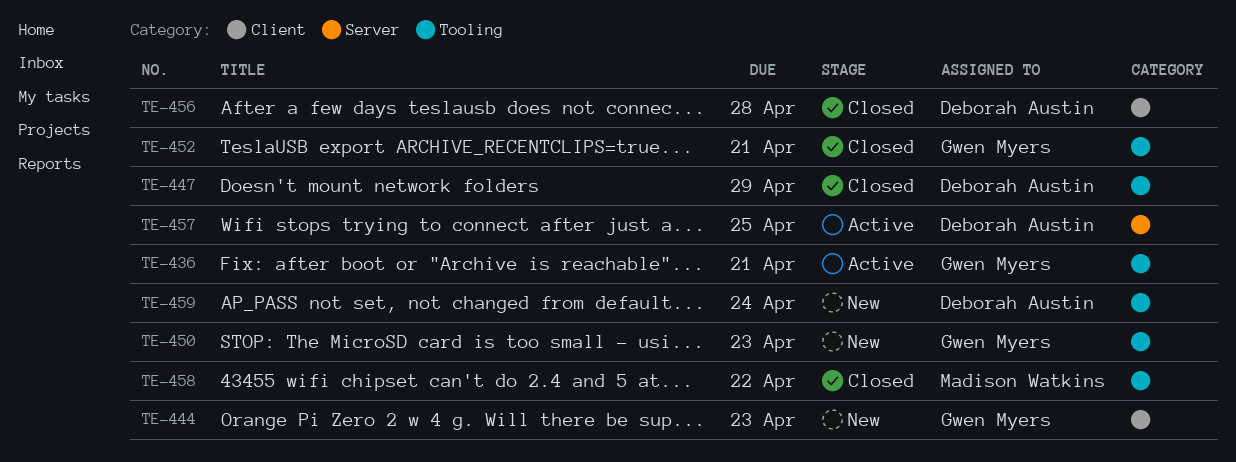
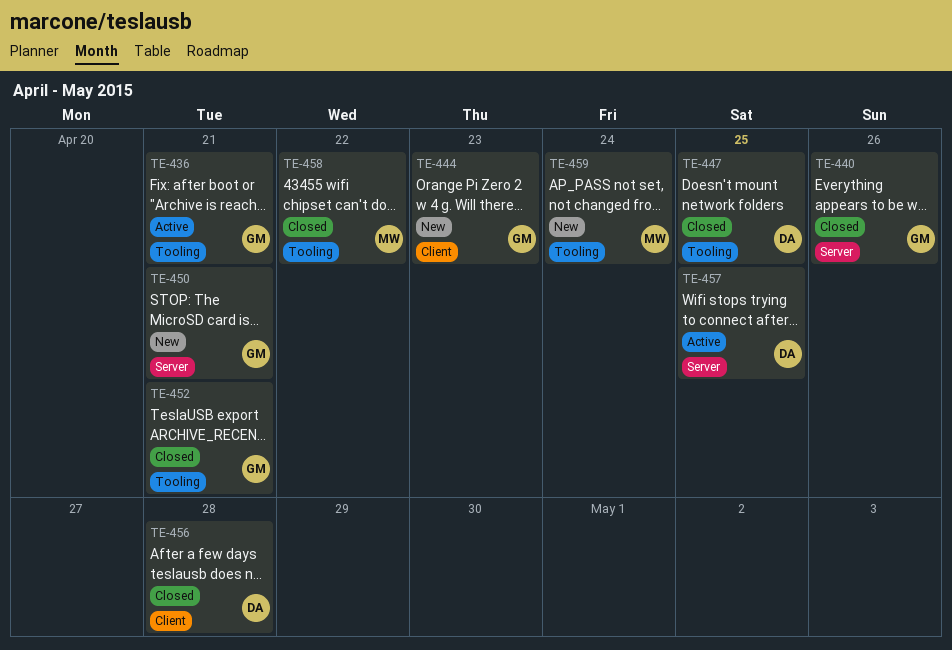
TE-440: none -> present
TE-447, due: Apr 29 -> Apr 25
TE-450, label: Tooling -> Server
TE-450, due: Apr 23 -> Apr 21
TE-459, owner: Deborah Austin -> Madison Watkins

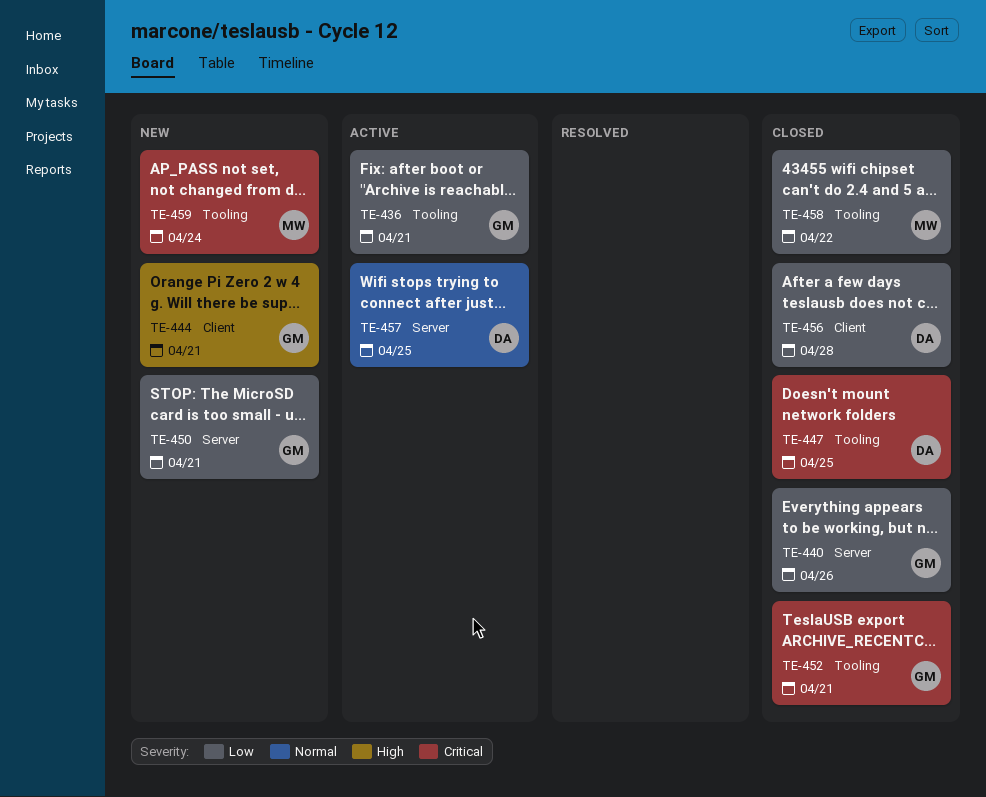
TE-444, due: Apr 23 -> Apr 21

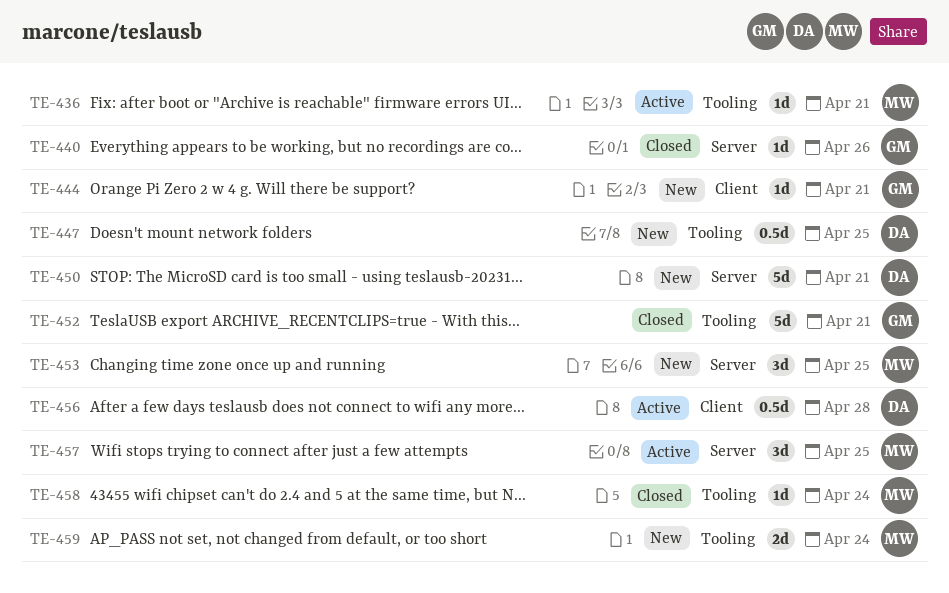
TE-436, owner: GM -> MW
TE-447, status: Closed -> New
TE-450, owner: GM -> DA
TE-453: none -> present
TE-456, status: Closed -> Active
TE-457, owner: DA -> MW
TE-458, due: Apr 22 -> Apr 24

